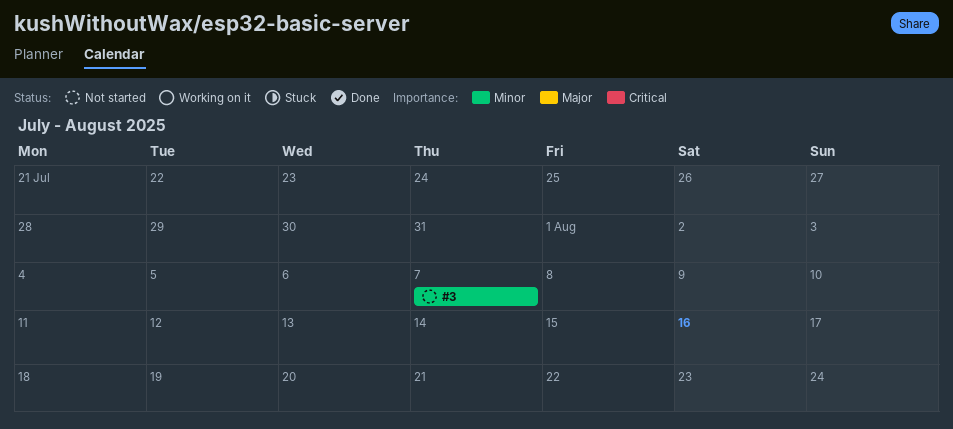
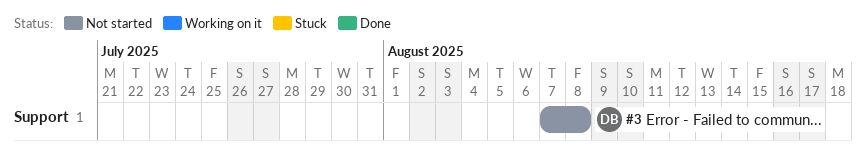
#3, due: Aug 7 -> Aug 8

